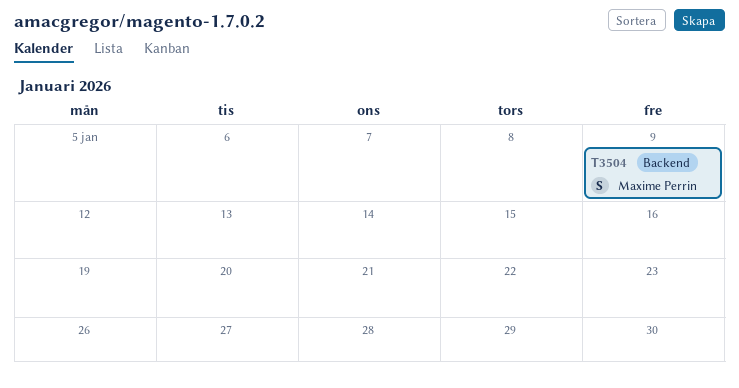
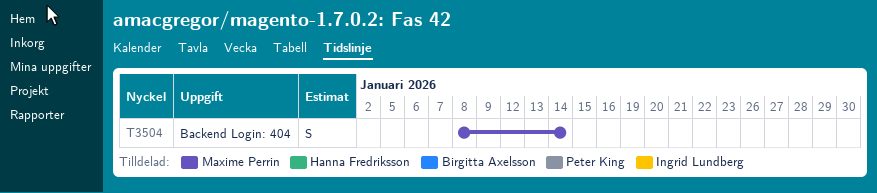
T3504, due: Jan 9 -> Jan 14

